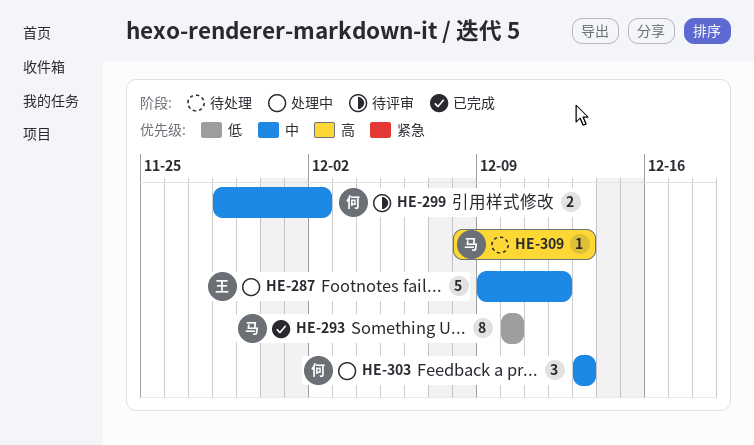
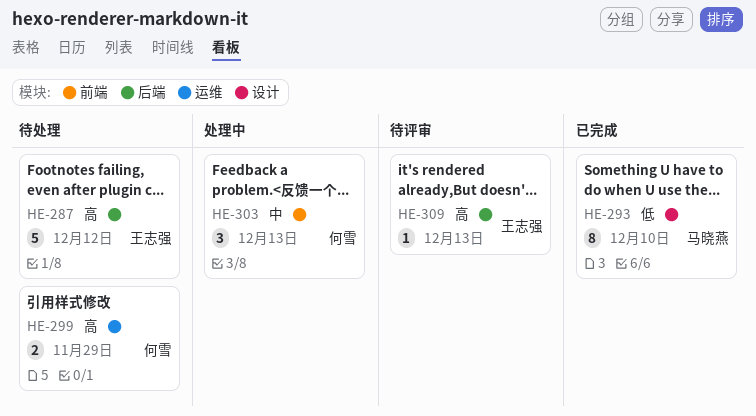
HE-287, status: 处理中 -> 待处理
HE-287, priority: 中 -> 高
HE-299, status: 待评审 -> 待处理
HE-299, priority: 中 -> 高
HE-299, due: Dec 2 -> Nov 29
HE-309, status: 待处理 -> 待评审
HE-309, owner: 马晓燕 -> 王志强

